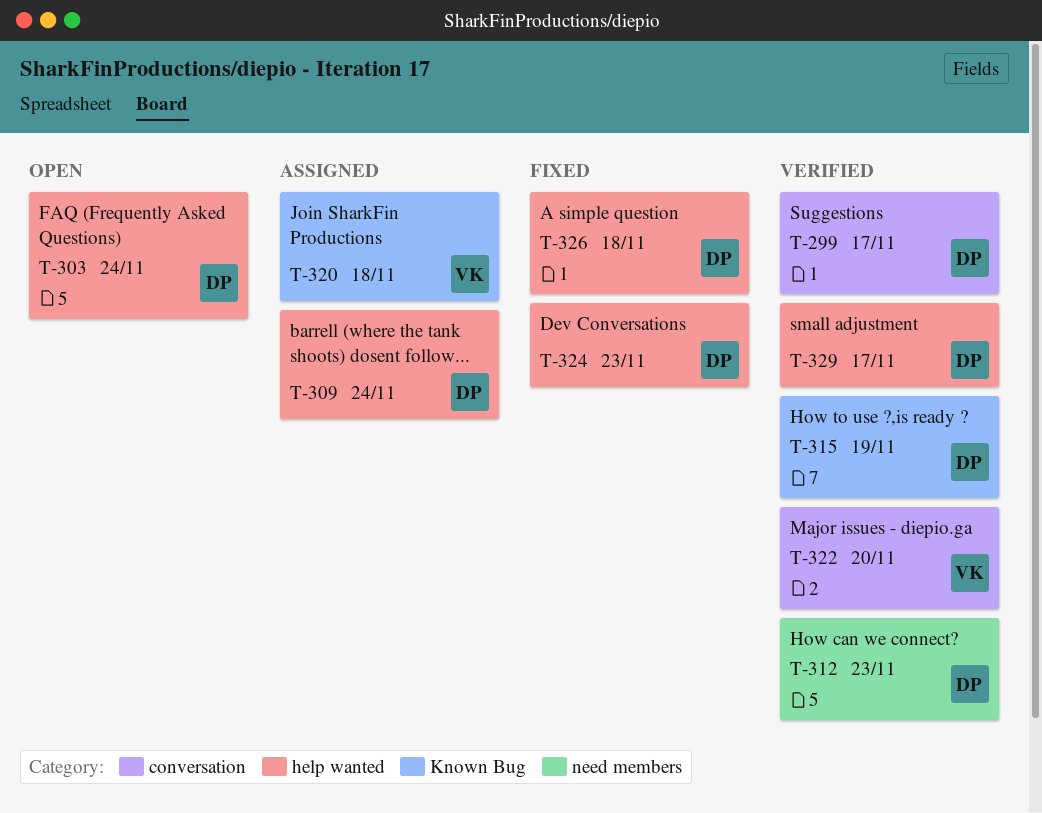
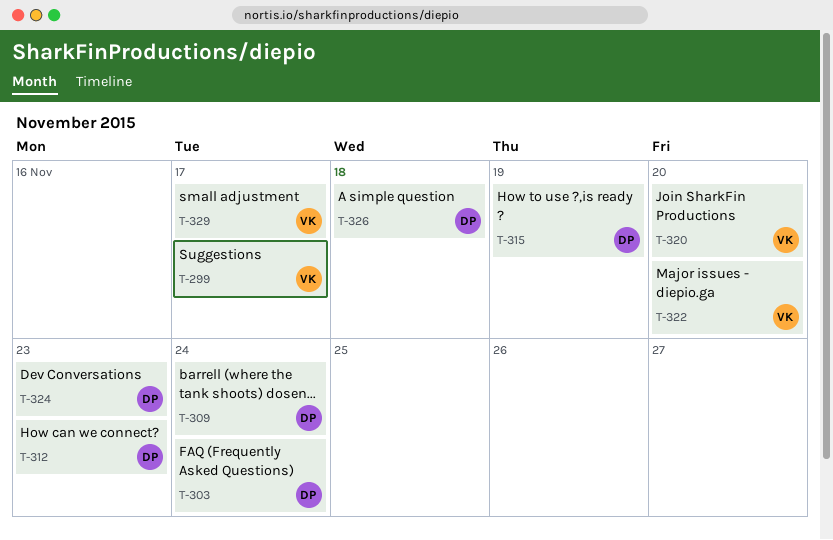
T-299, owner: DP -> VK
T-320, due: Nov 18 -> Nov 20
T-329, owner: DP -> VK

